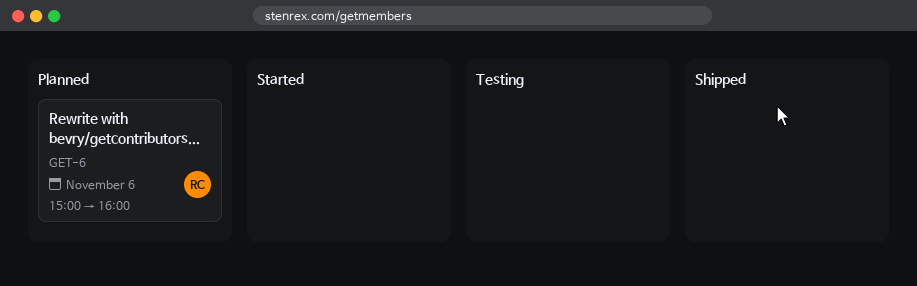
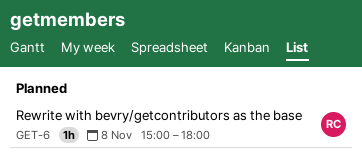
GET-6, day: Nov 6 -> Nov 8
GET-6, ends: 16:00 -> 18:00

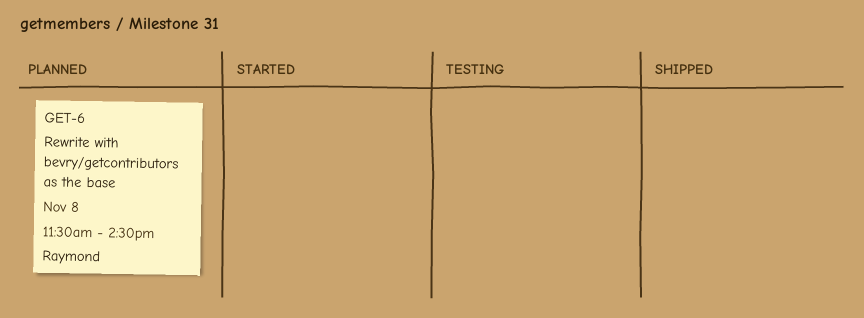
GET-6, begins: 15:00 -> 11:30
GET-6, ends: 18:00 -> 14:30

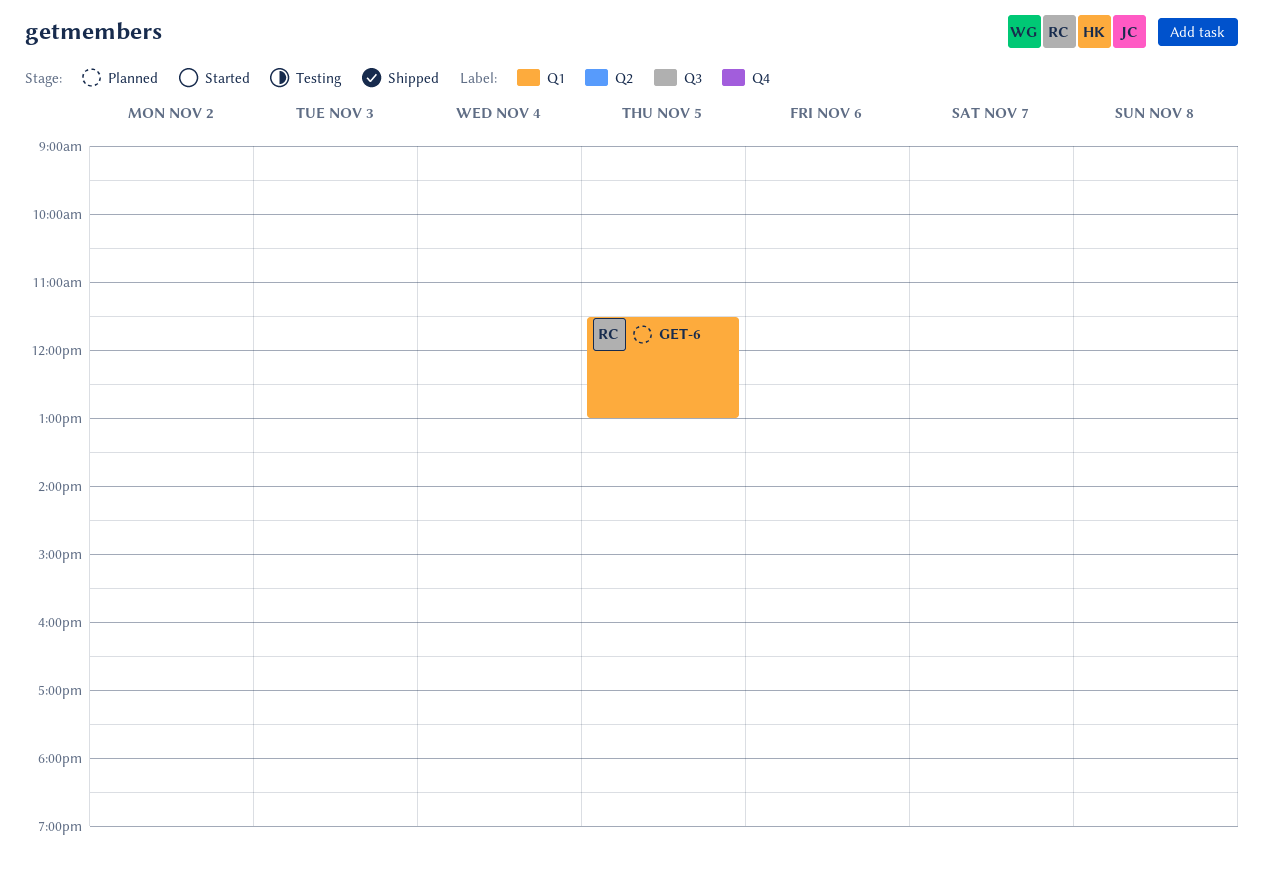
GET-6, day: Nov 8 -> Nov 5
GET-6, ends: 14:30 -> 13:00

